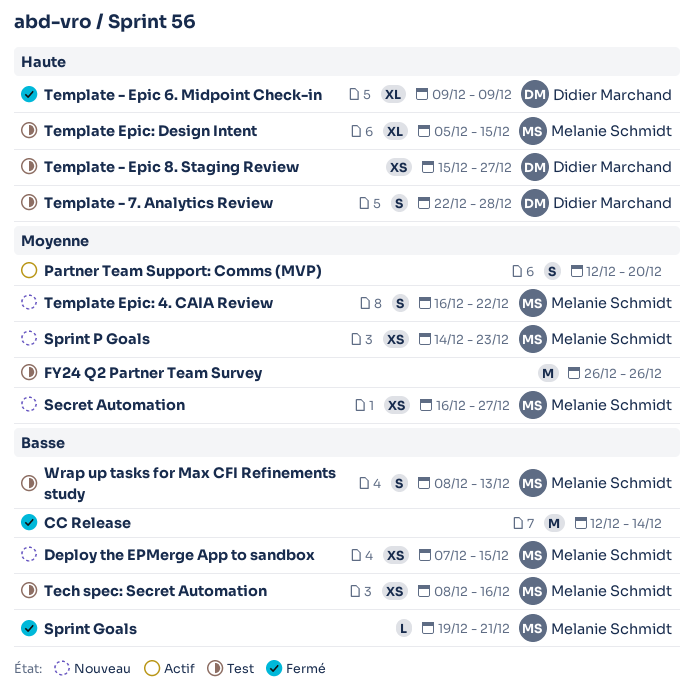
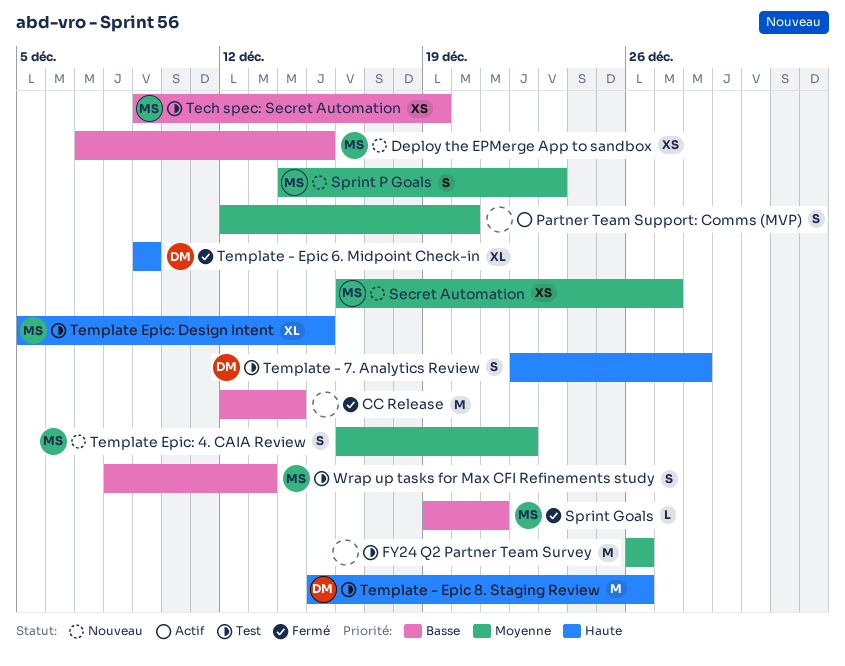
Sprint P Goals, estimate: XS -> S
Tech spec: Secret Automation, start: Dec 8 -> Dec 9
Tech spec: Secret Automation, due: Dec 16 -> Dec 19
Template - Epic 8. Staging Review, estimate: XS -> M
Template - Epic 8. Staging Review, due: Dec 27 -> Dec 26

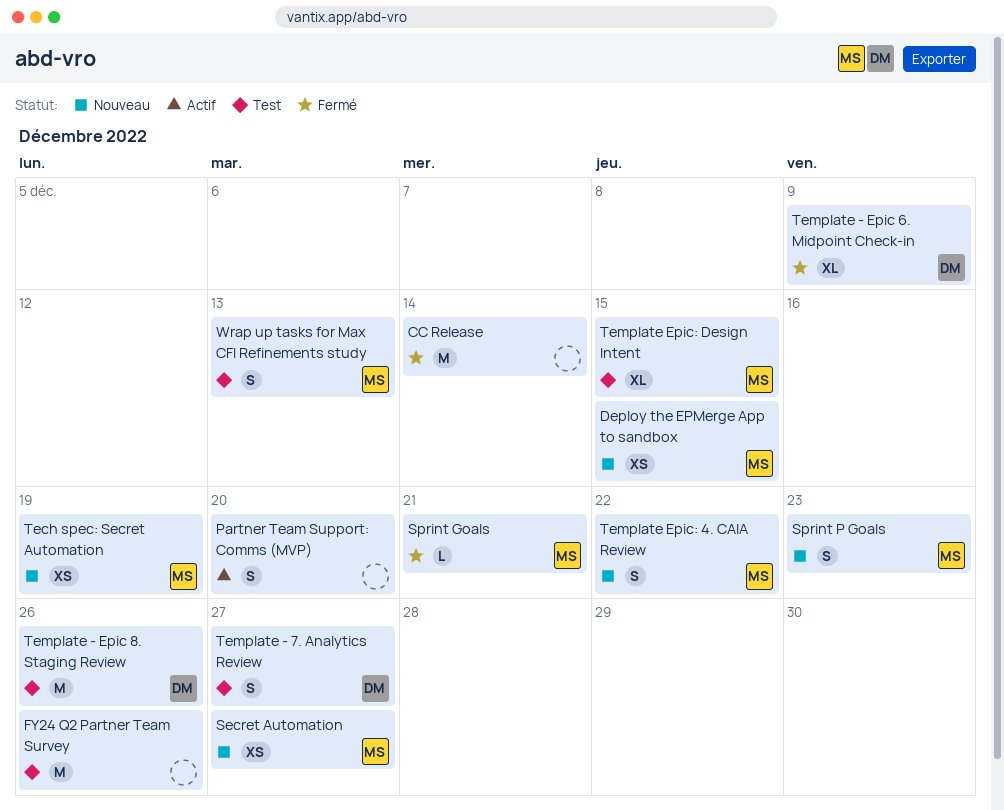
Tech spec: Secret Automation, status: Test -> Nouveau
Template - 7. Analytics Review, due: Dec 28 -> Dec 27

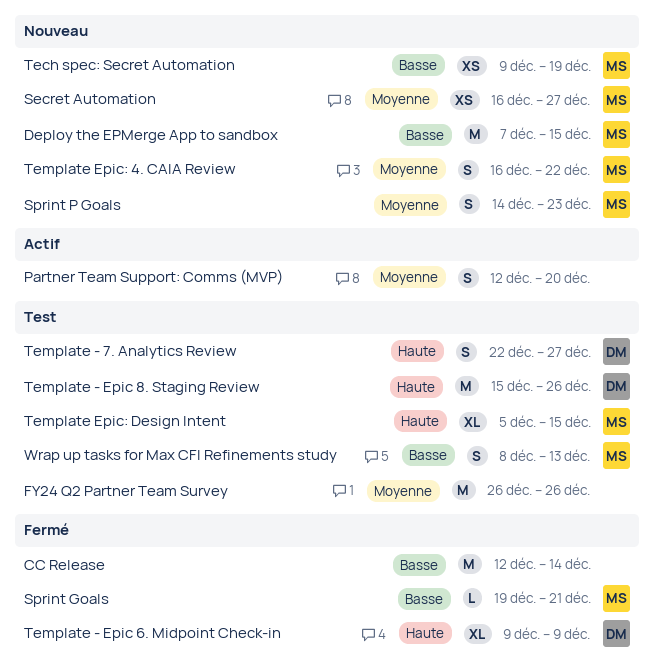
Deploy the EPMerge App to sandbox, estimate: XS -> M

